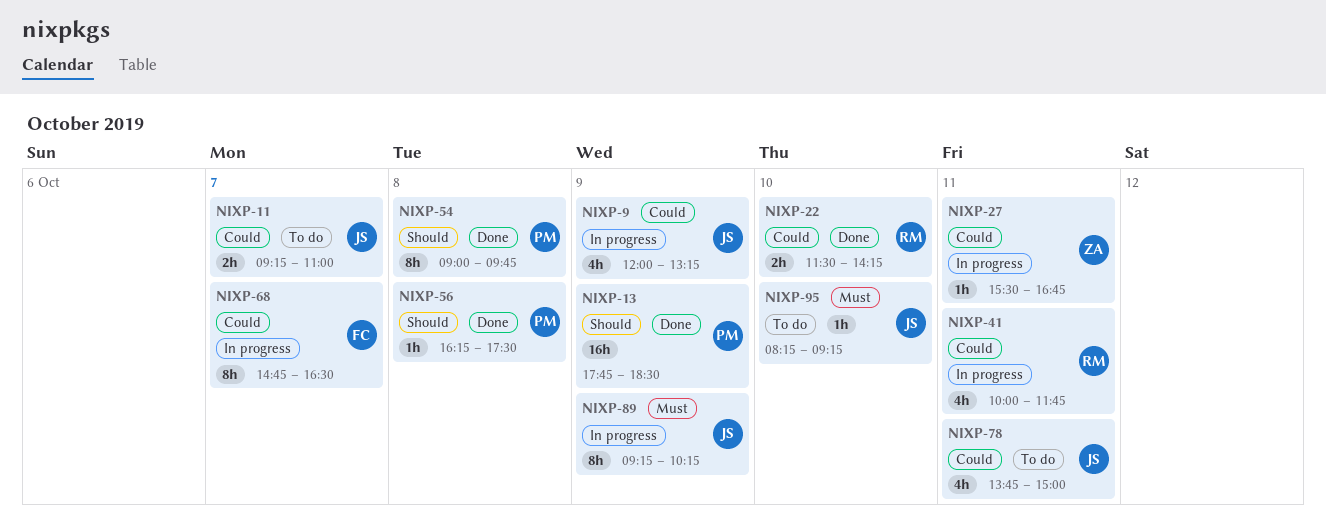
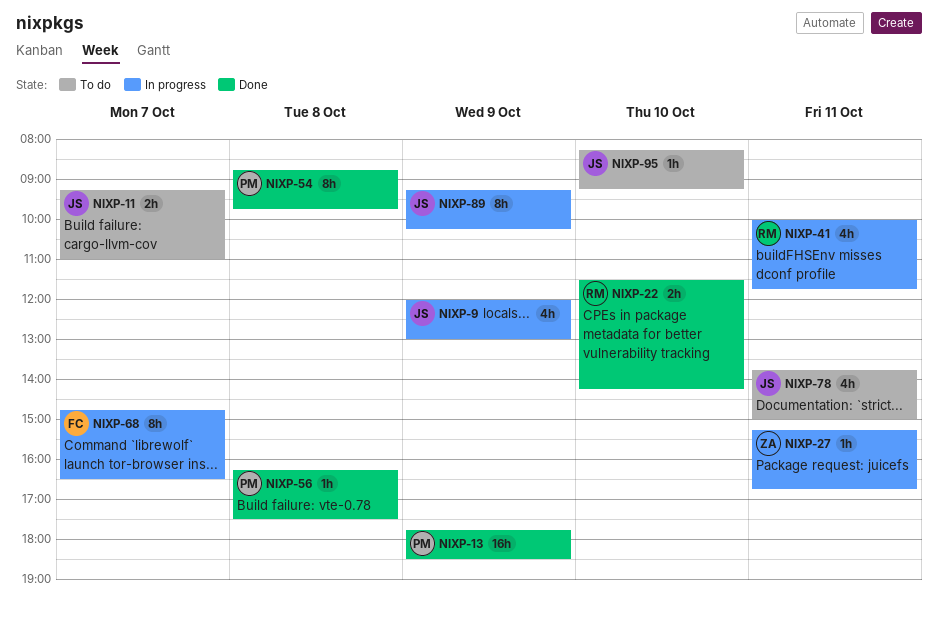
NIXP-9, ends: 13:15 -> 13:00
NIXP-27, begins: 15:30 -> 15:15
NIXP-54, begins: 09:00 -> 08:45

